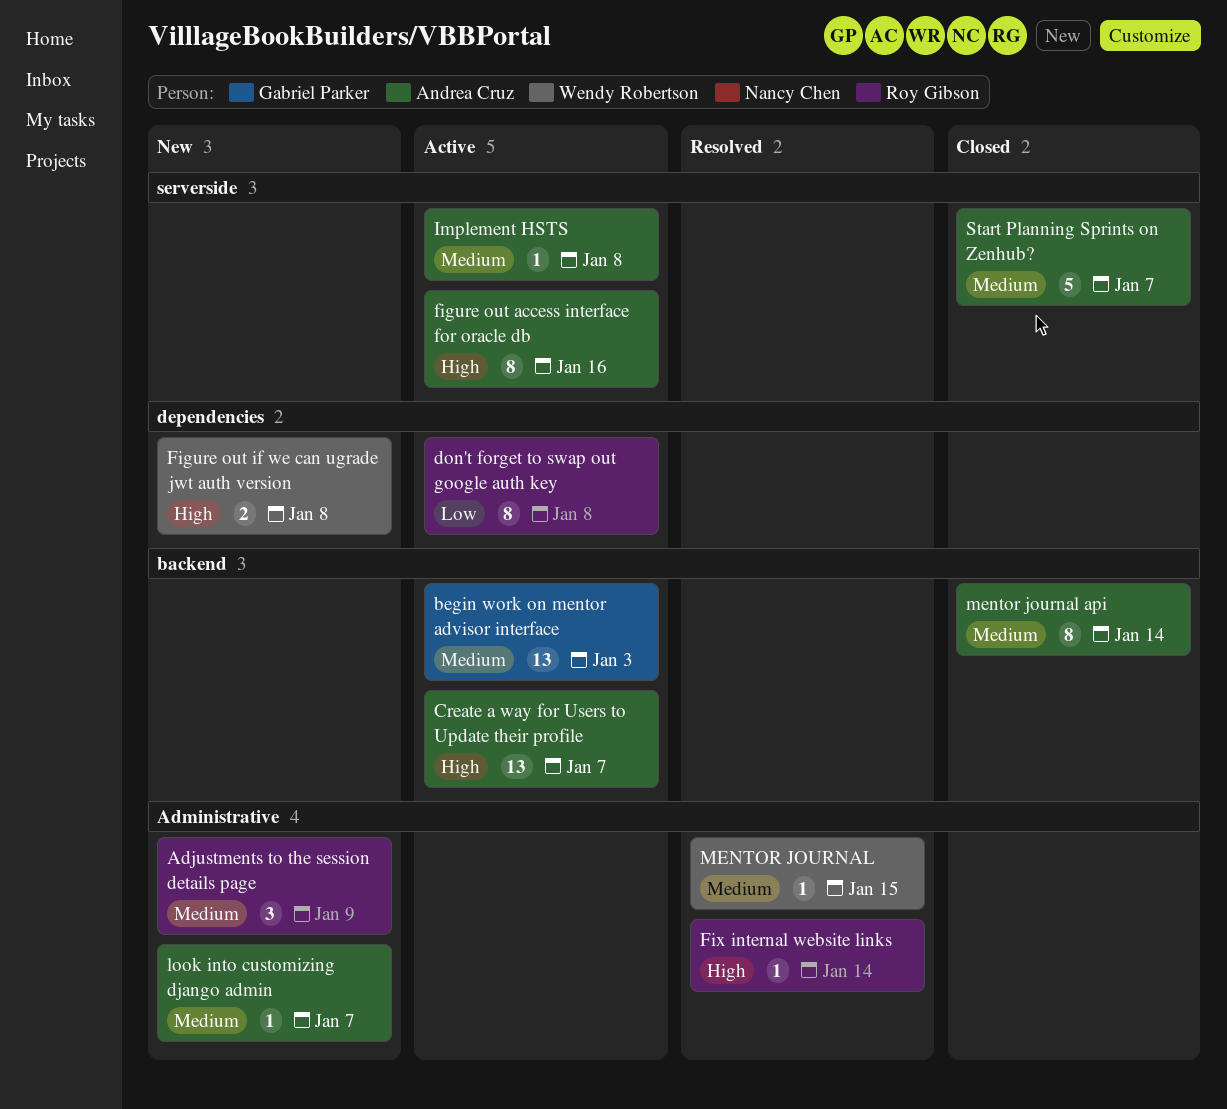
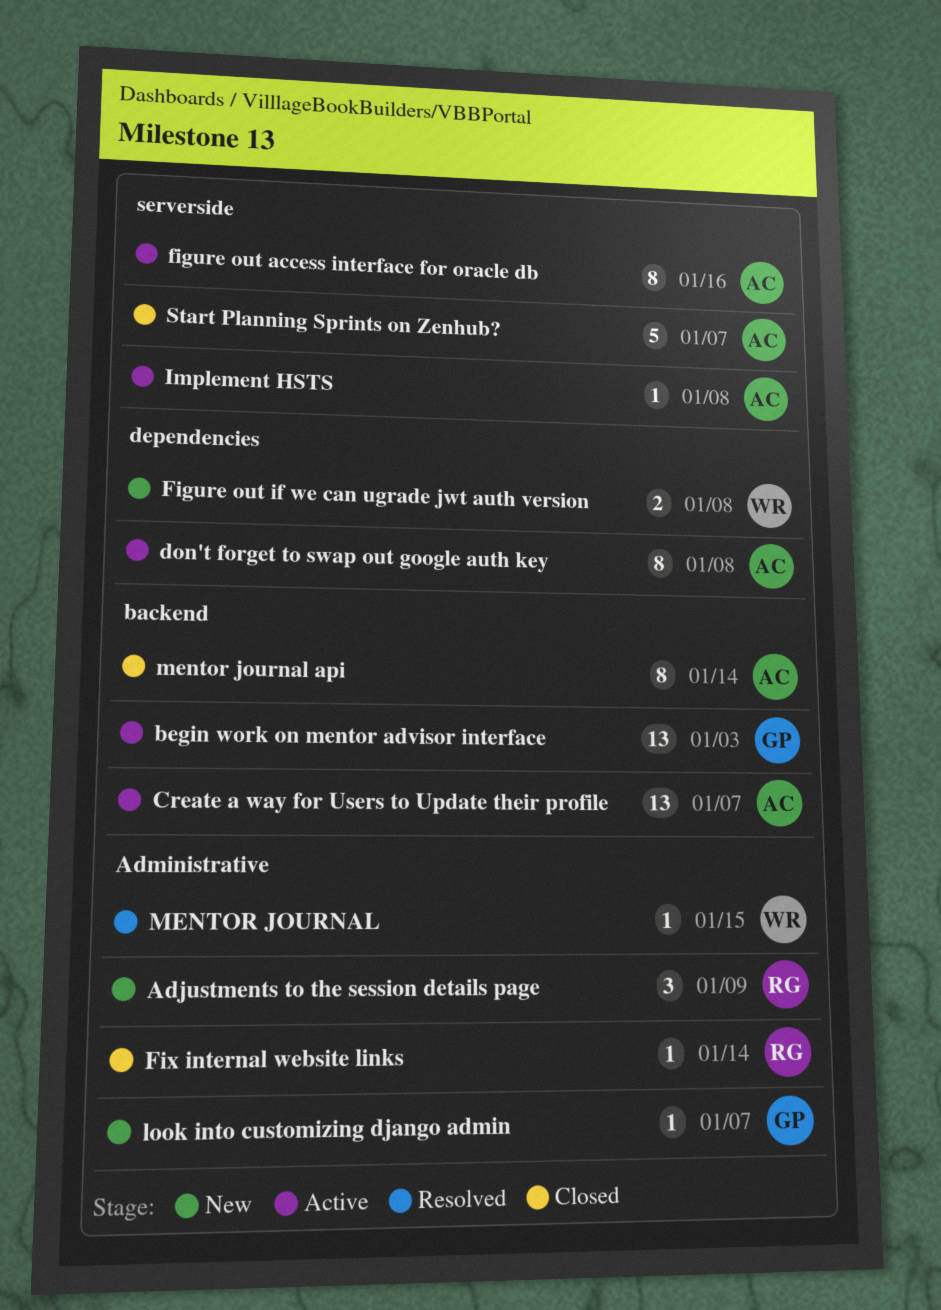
don't forget to swap out google auth key, owner: Roy Gibson -> Andrea Cruz
Fix internal website links, status: Resolved -> Closed
look into customizing django admin, owner: Andrea Cruz -> Gabriel Parker

